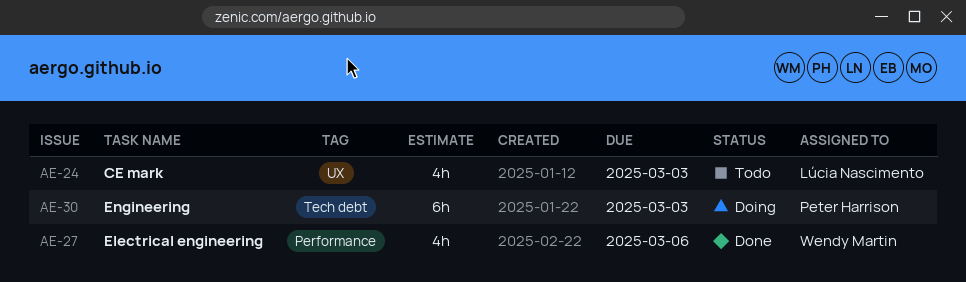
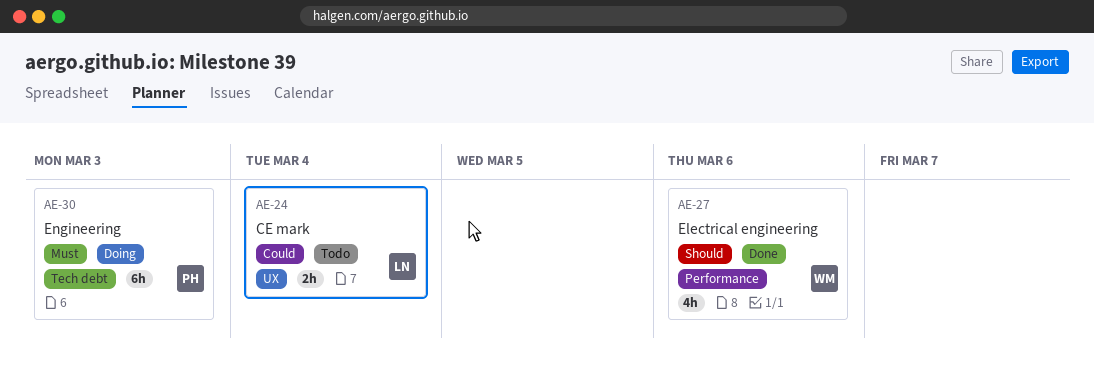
AE-24, estimate: 4h -> 2h
AE-24, due: Mar 3 -> Mar 4

